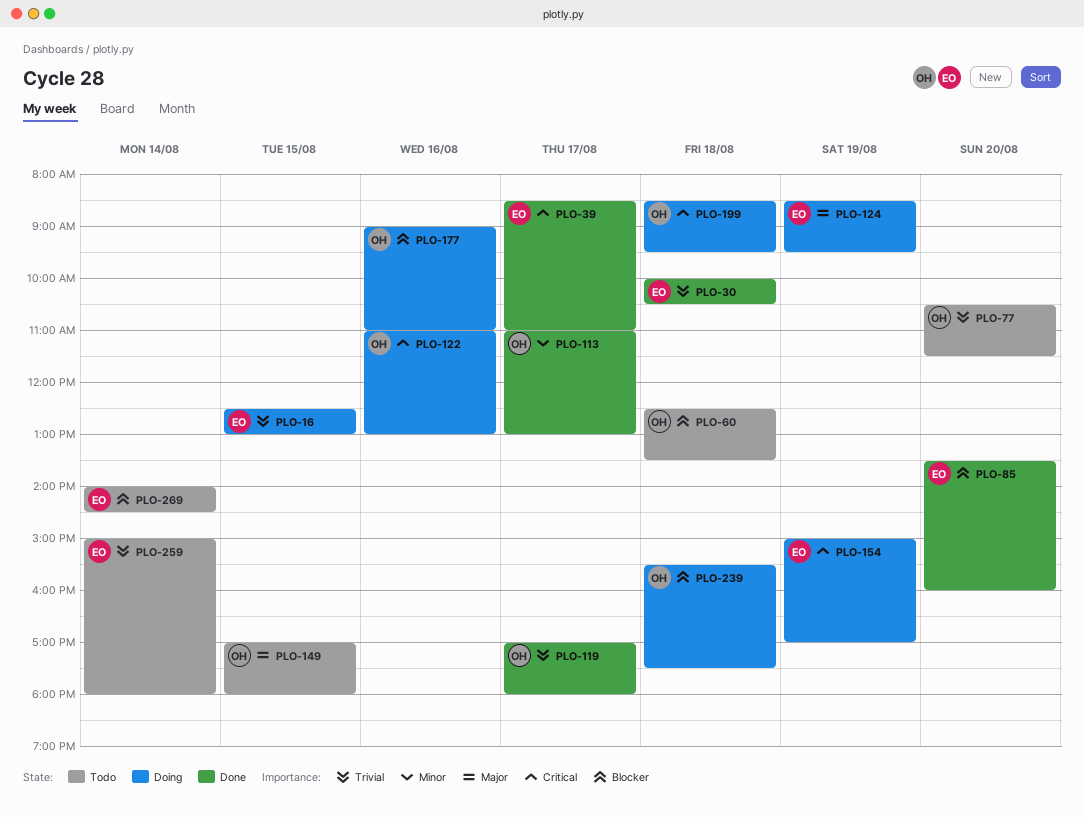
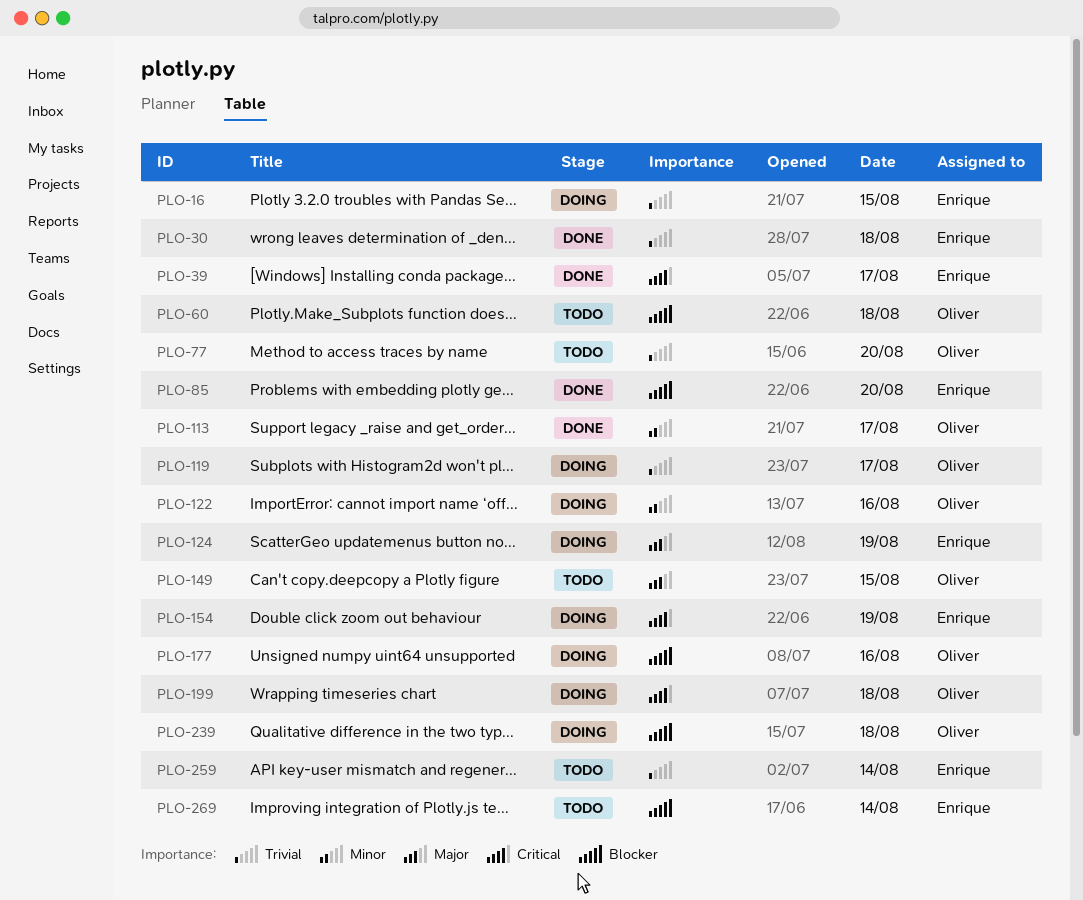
PLO-119, status: Done -> Doing
PLO-122, priority: Critical -> Minor

